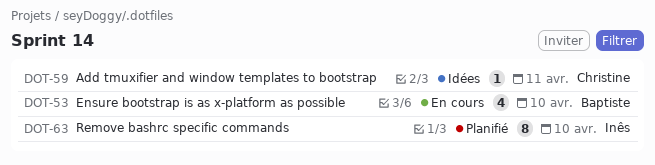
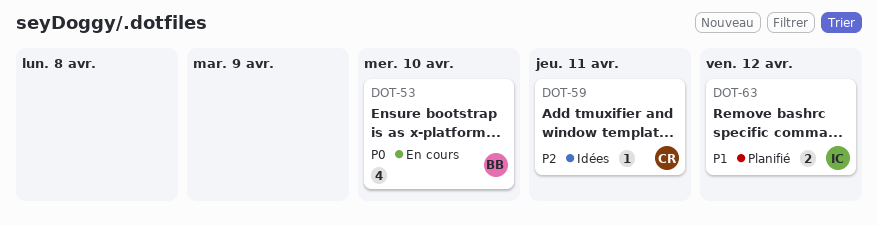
DOT-63, estimate: 8 -> 2
DOT-63, due: Apr 10 -> Apr 12

